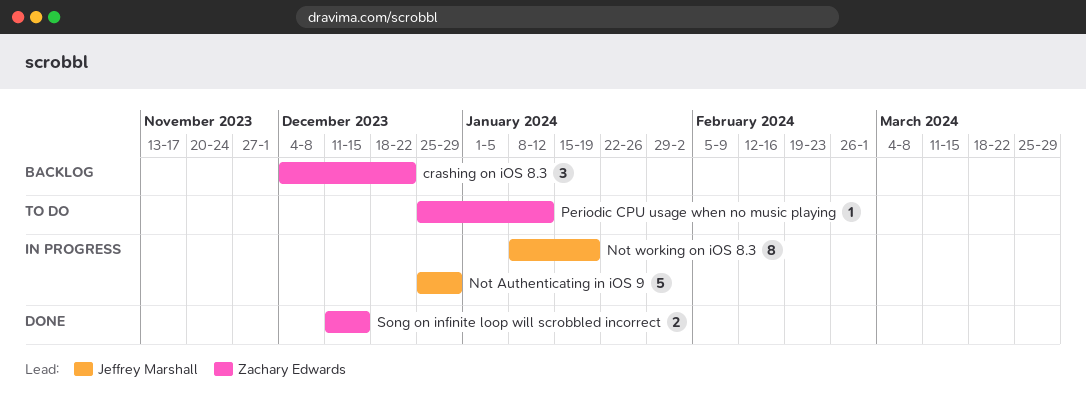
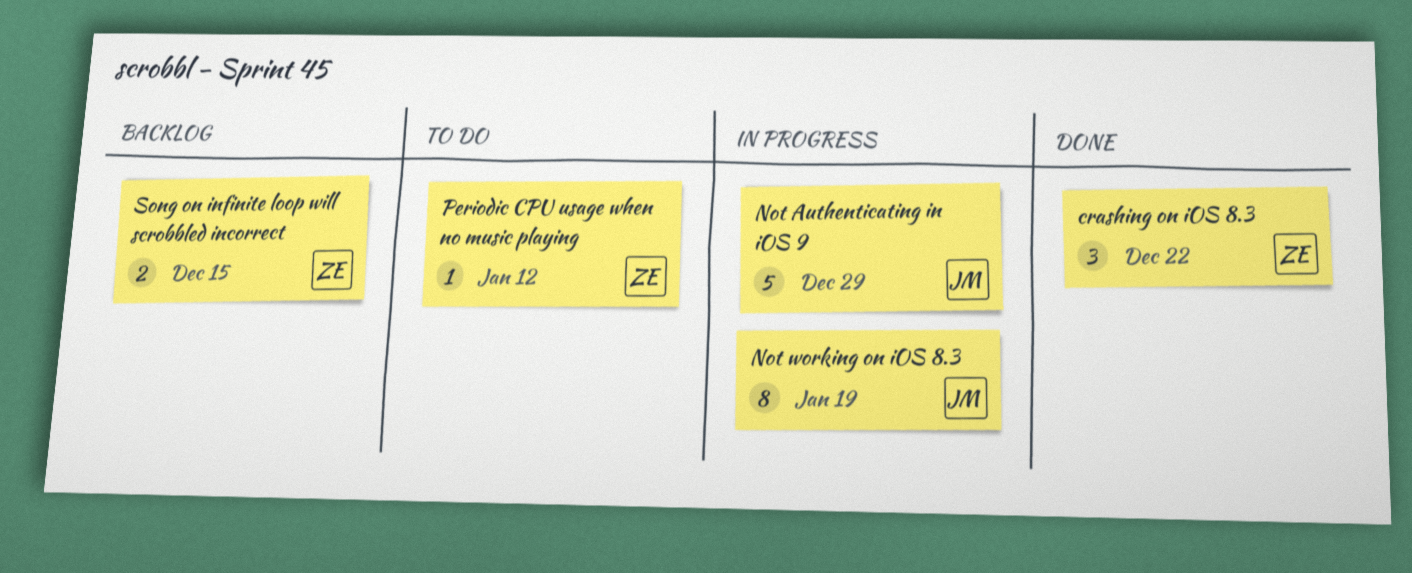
crashing on iOS 8.3, status: Backlog -> Done
Song on infinite loop will scrobbled incorrect, status: Done -> Backlog

